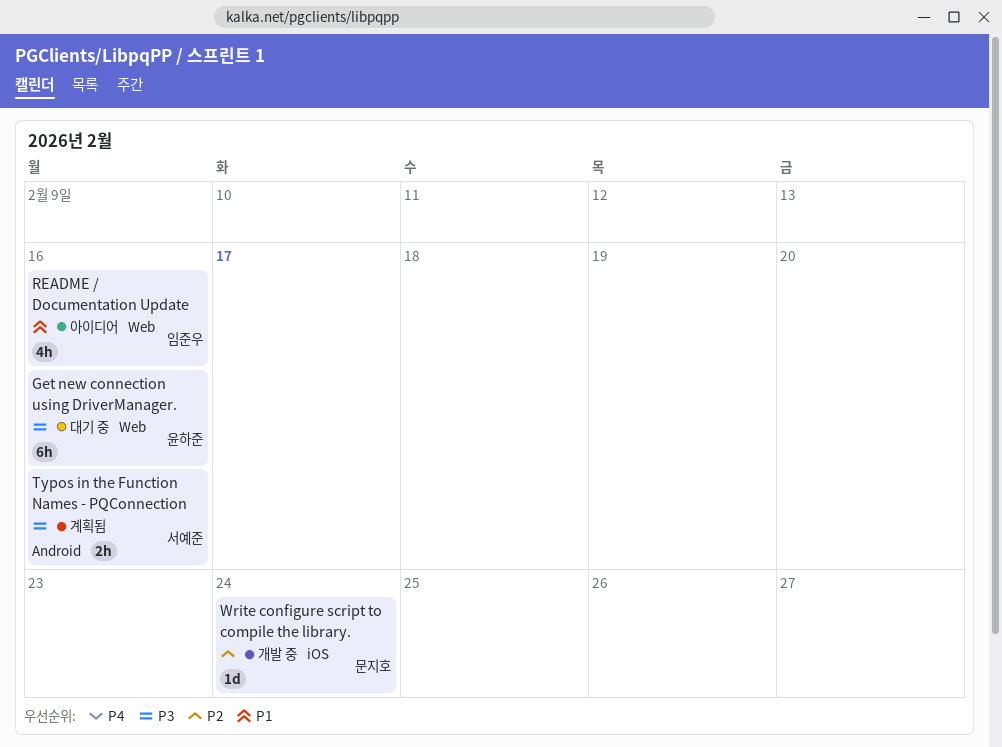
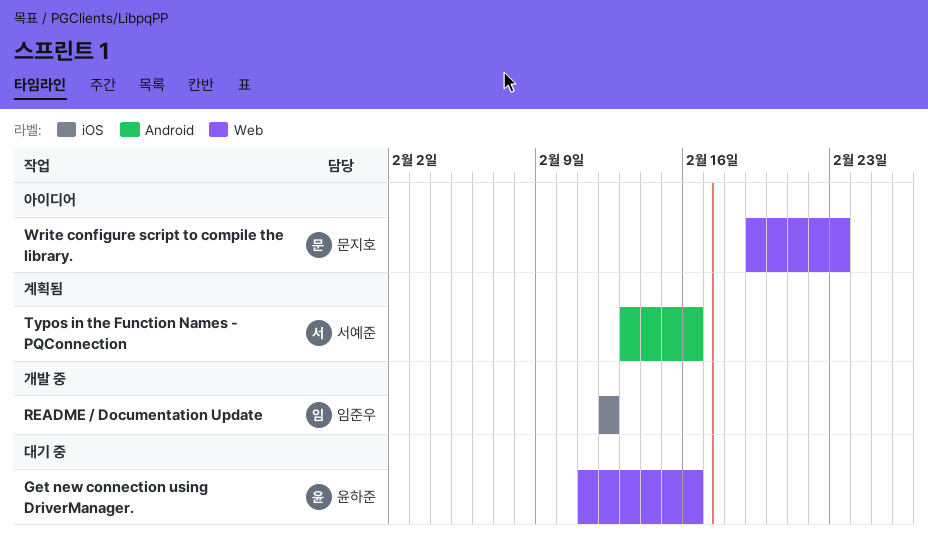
README / Documentation Update, status: 아이디어 -> 개발 중
README / Documentation Update, label: Web -> iOS
README / Documentation Update, due: Feb 16 -> Feb 12
Write configure script to compile the library., status: 개발 중 -> 아이디어
Write configure script to compile the library., label: iOS -> Web
Write configure script to compile the library., due: Feb 24 -> Feb 23

